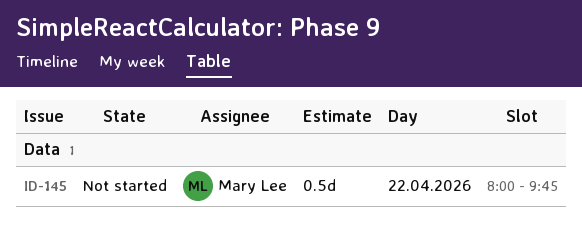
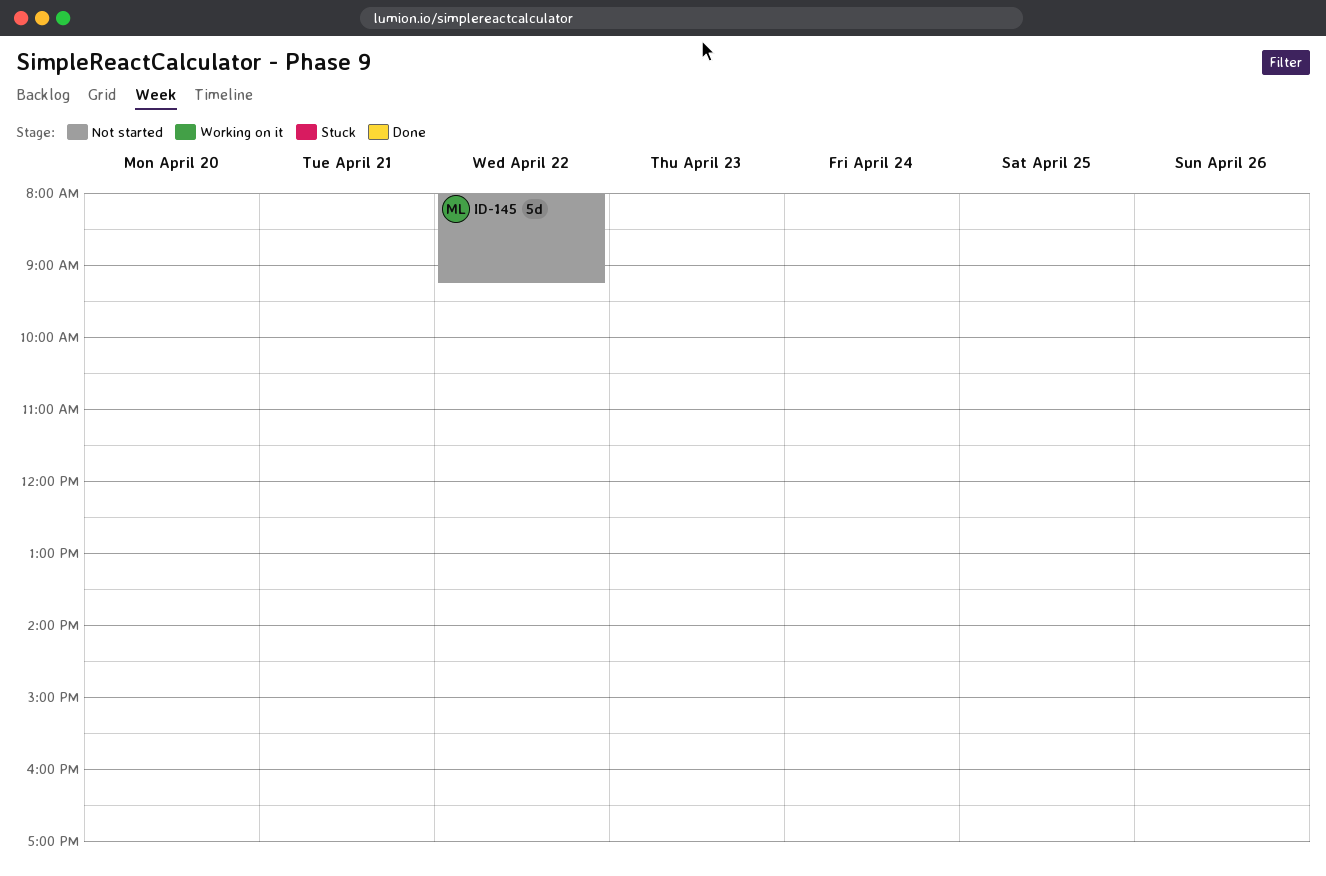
ID-145, estimate: 0.5d -> 5d
ID-145, ends: 09:45 -> 09:15

